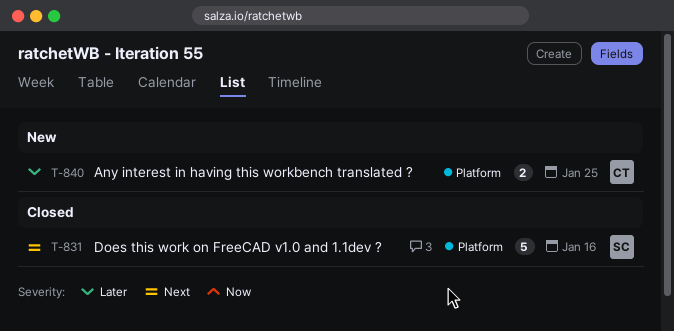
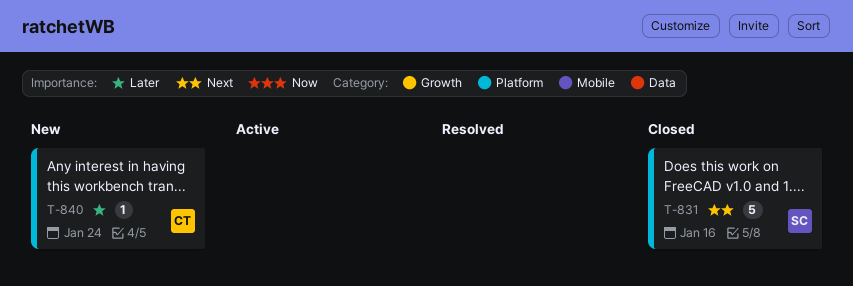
T-840, estimate: 2 -> 1
T-840, due: Jan 25 -> Jan 24

